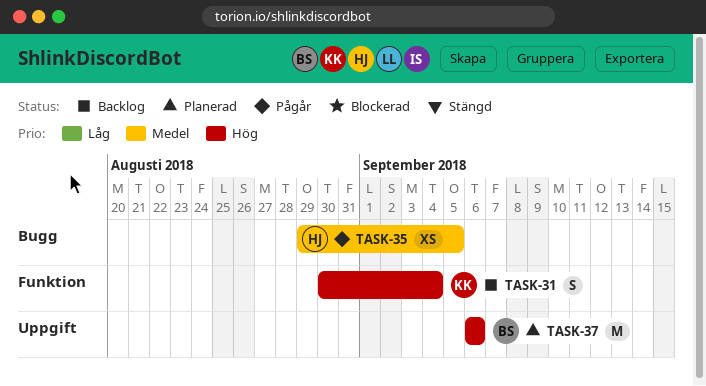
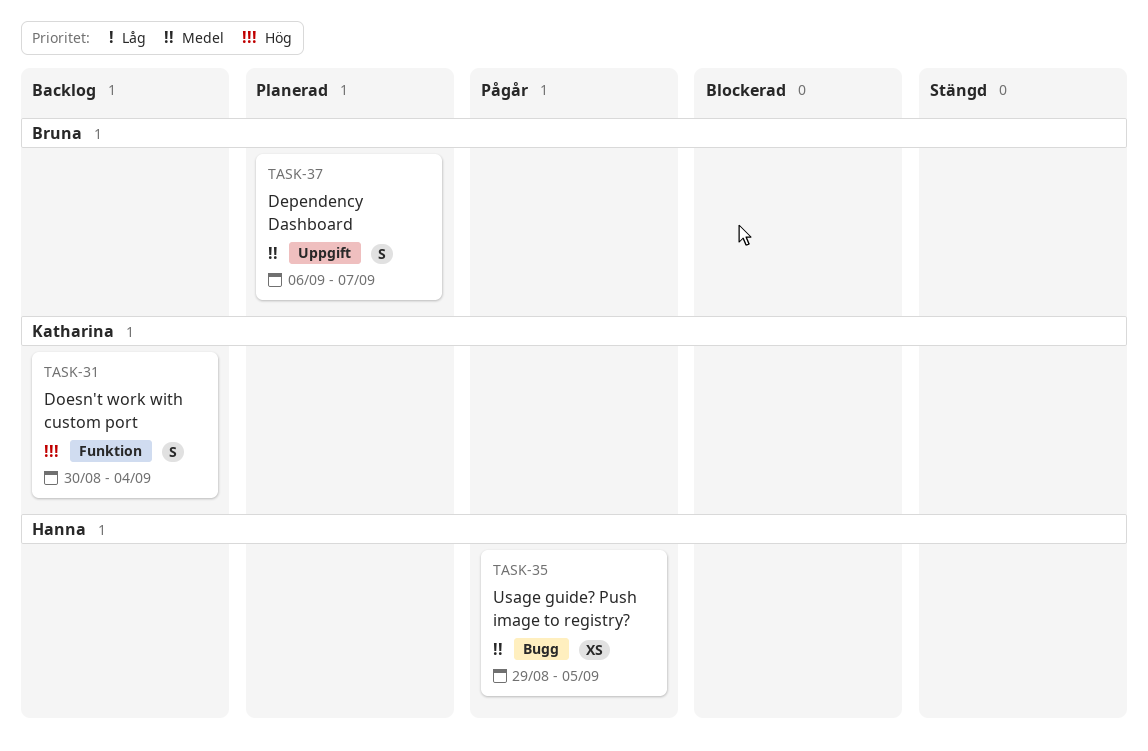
TASK-37, priority: Hög -> Medel
TASK-37, estimate: M -> S
TASK-37, due: Sep 6 -> Sep 7

